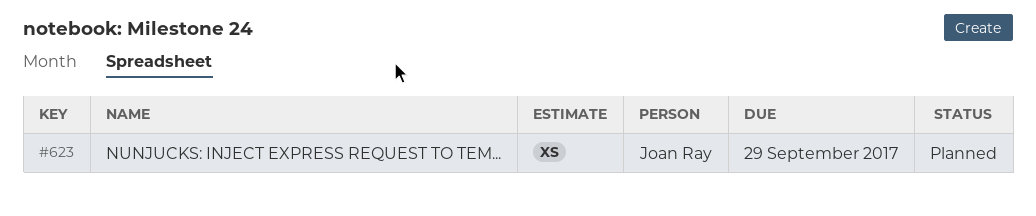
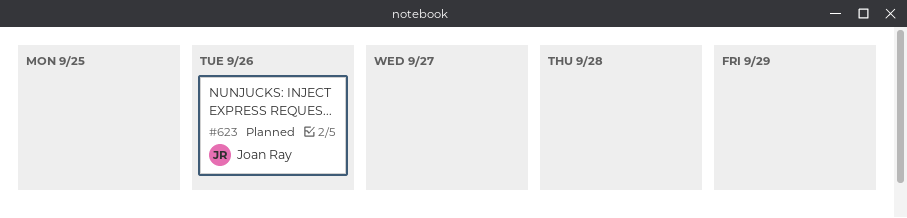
#623, due: Sep 29 -> Sep 26

